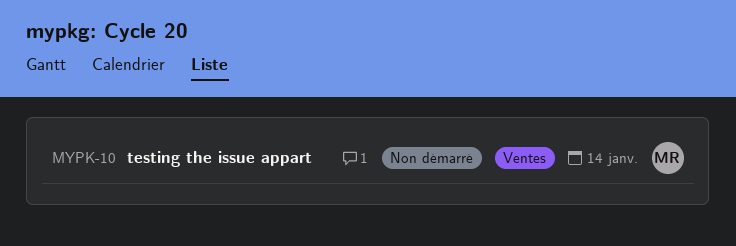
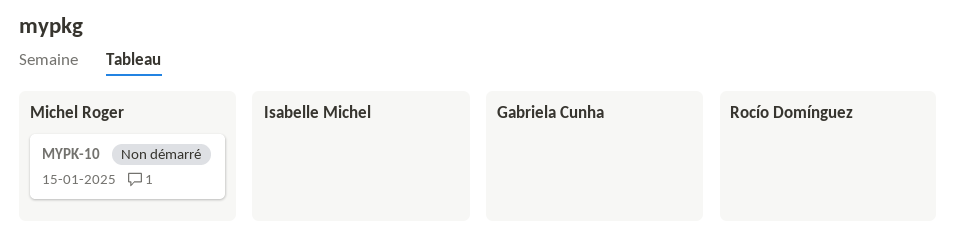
MYPK-10, due: Jan 14 -> Jan 15

